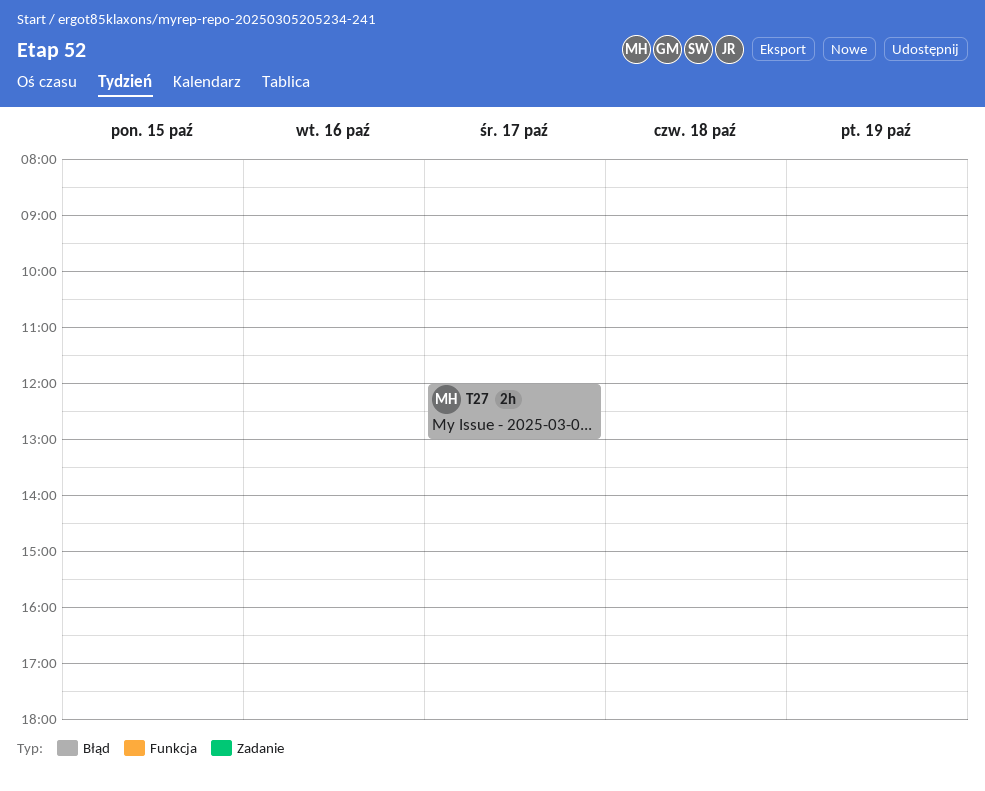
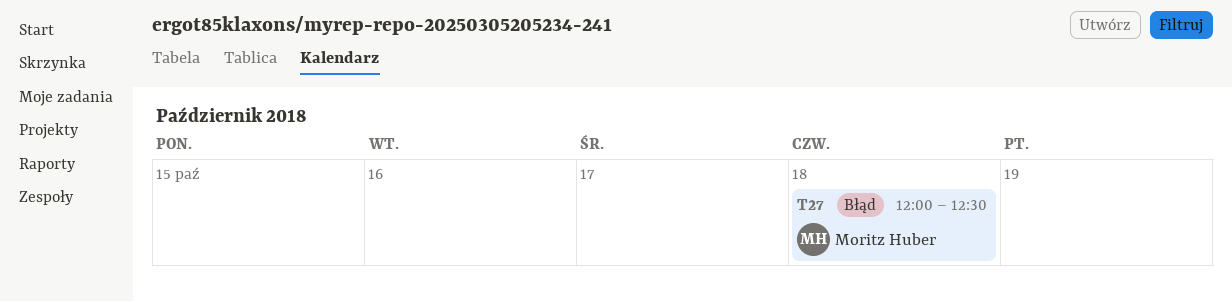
T27, day: Oct 17 -> Oct 18
T27, ends: 13:00 -> 12:30

